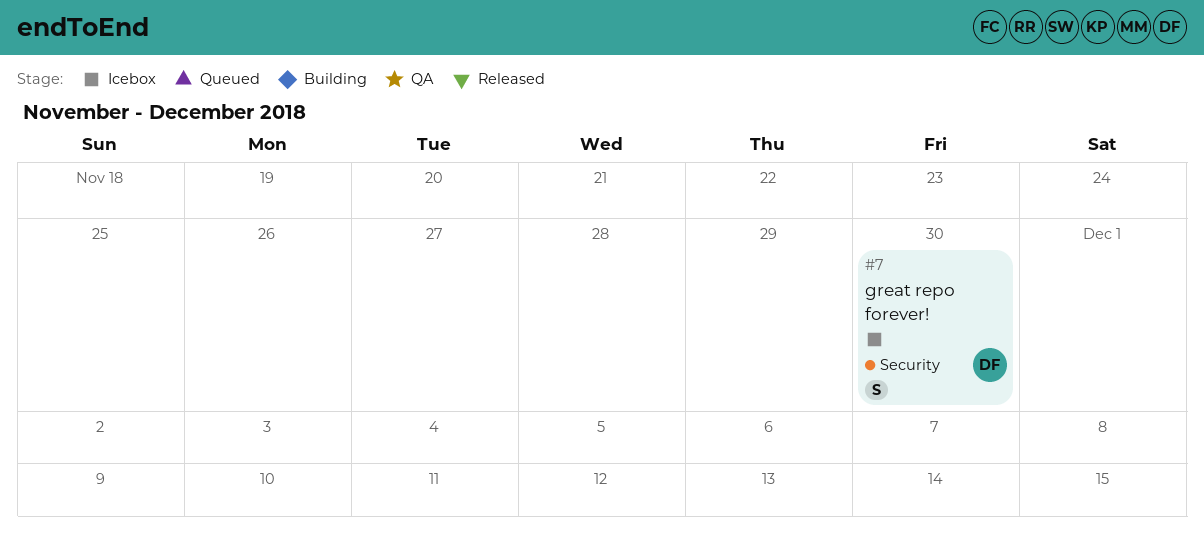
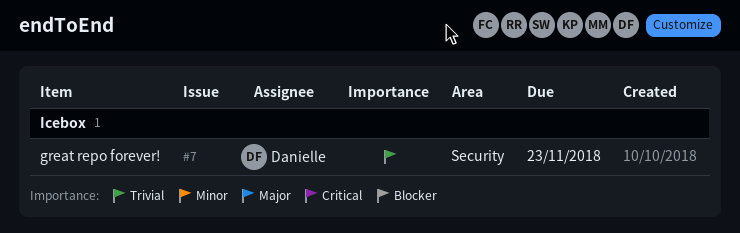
#7, due: Nov 30 -> Nov 23

